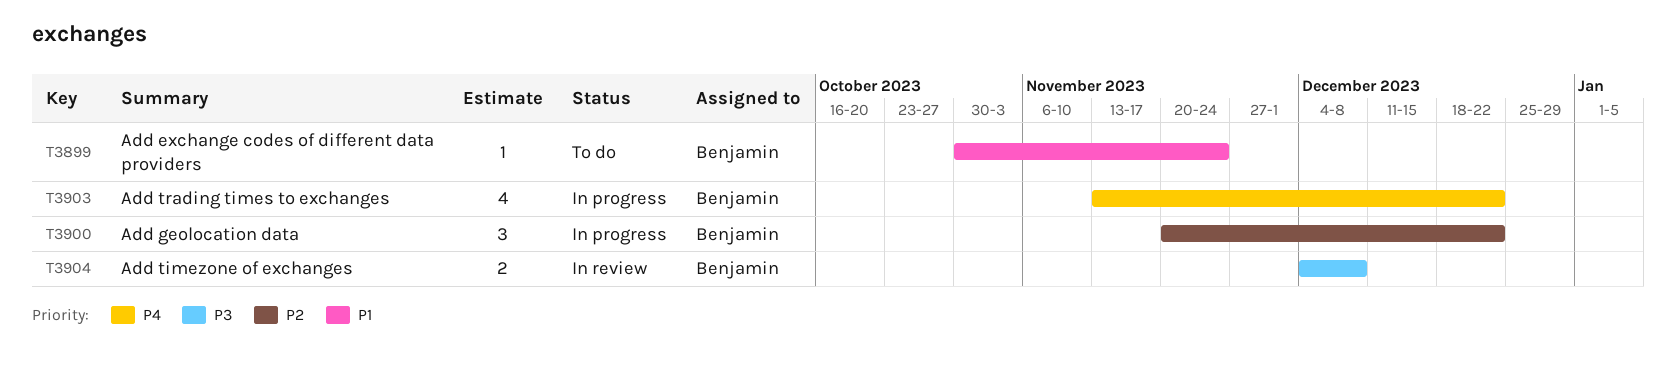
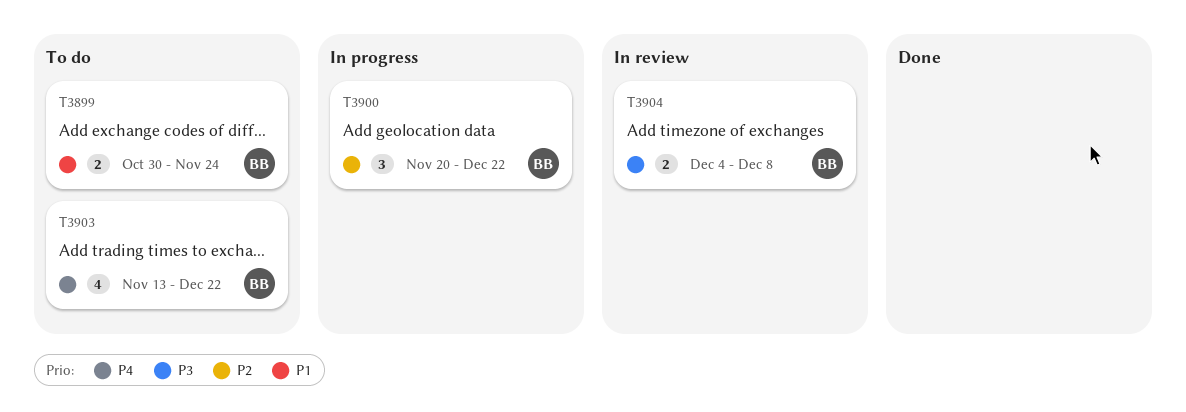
T3899, estimate: 1 -> 2
T3903, status: In progress -> To do

